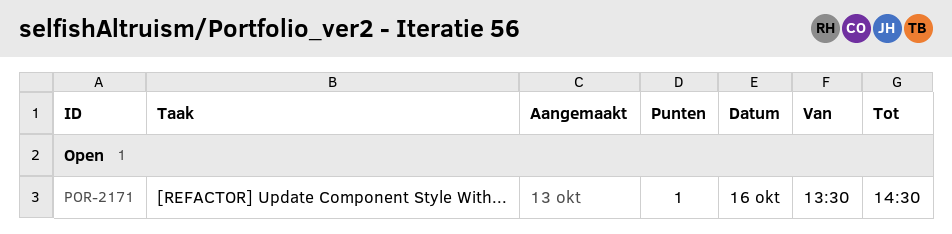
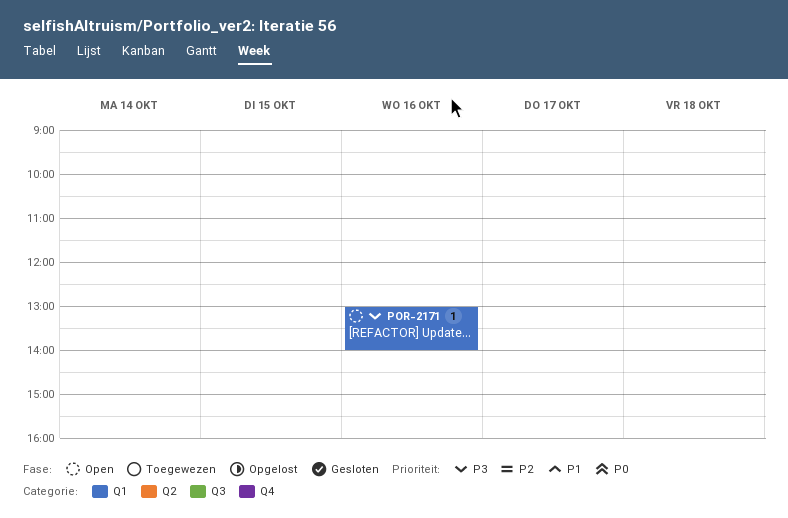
POR-2171, begins: 13:30 -> 13:00
POR-2171, ends: 14:30 -> 14:00

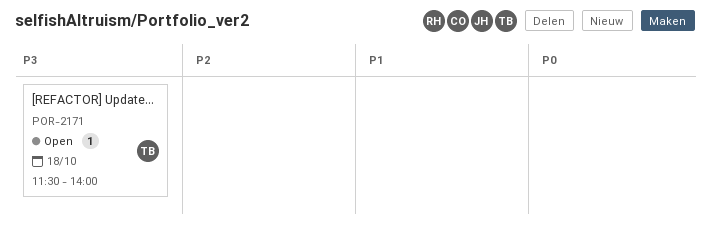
POR-2171, day: Oct 16 -> Oct 18
POR-2171, begins: 13:00 -> 11:30

